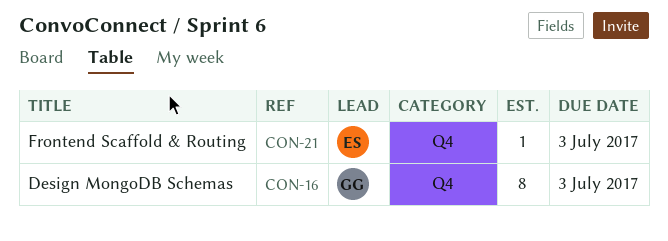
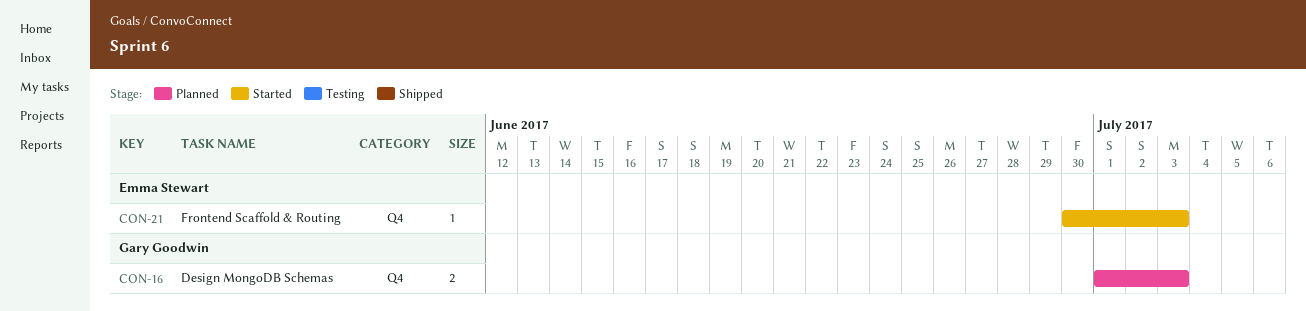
CON-16, estimate: 8 -> 2

